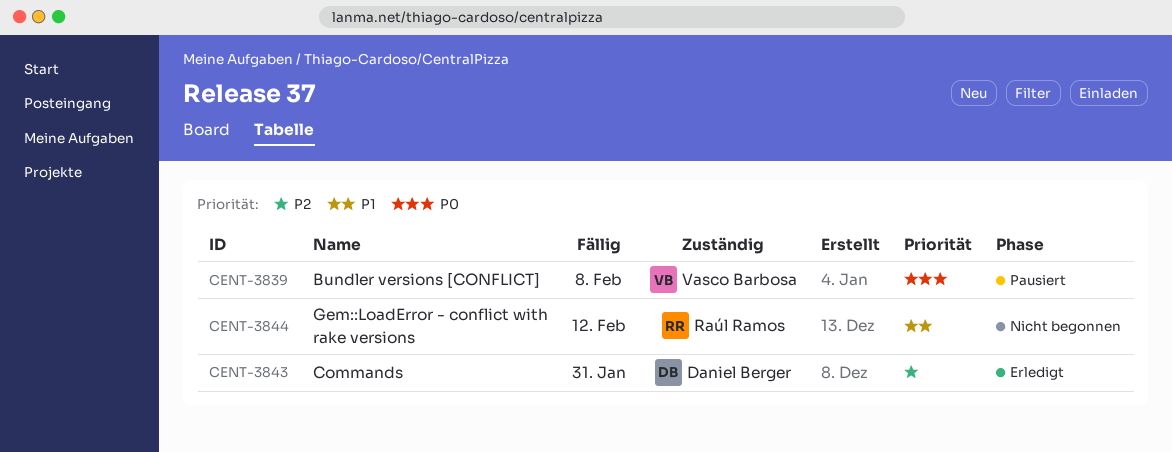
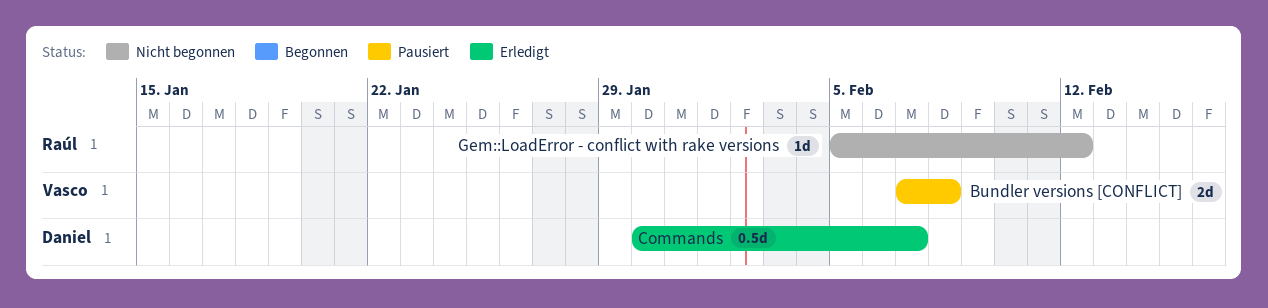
Commands, due: Jan 31 -> Feb 7

